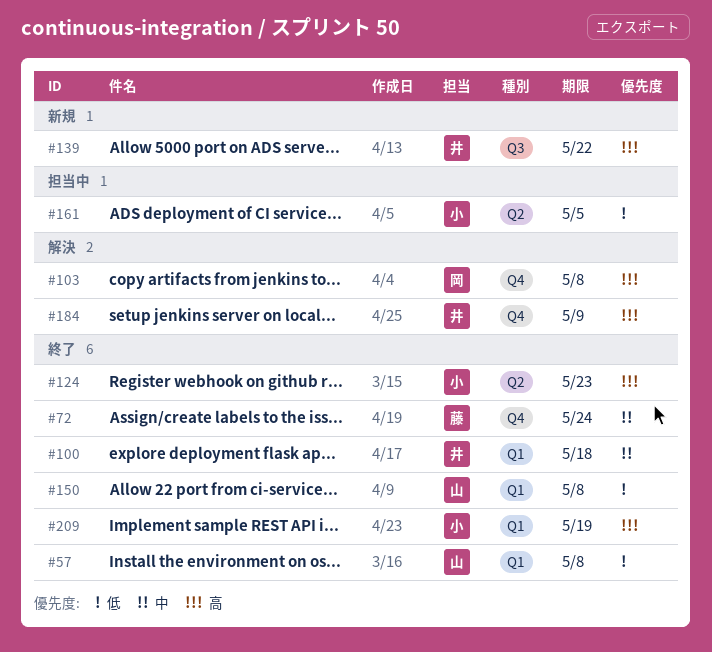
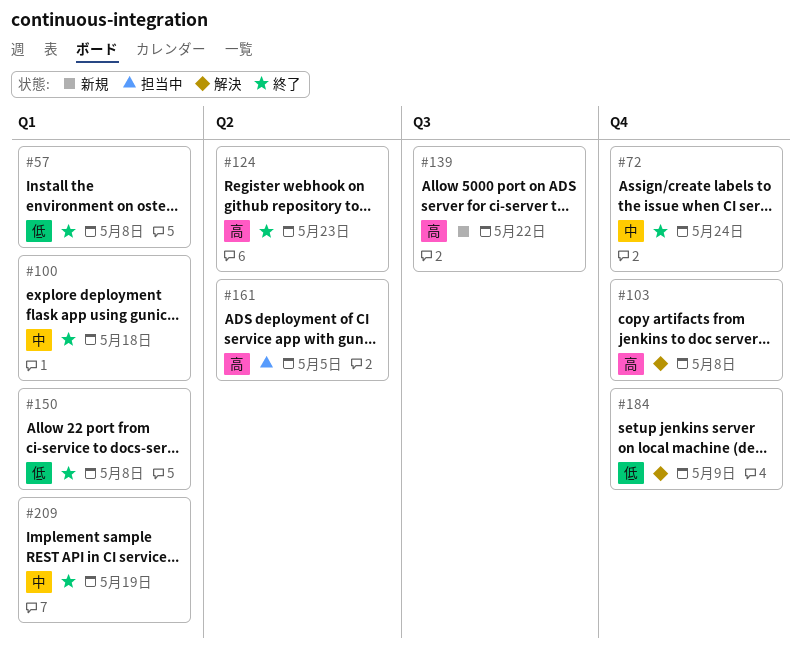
#161, priority: 低 -> 高
#184, priority: 高 -> 低
#209, priority: 高 -> 中

